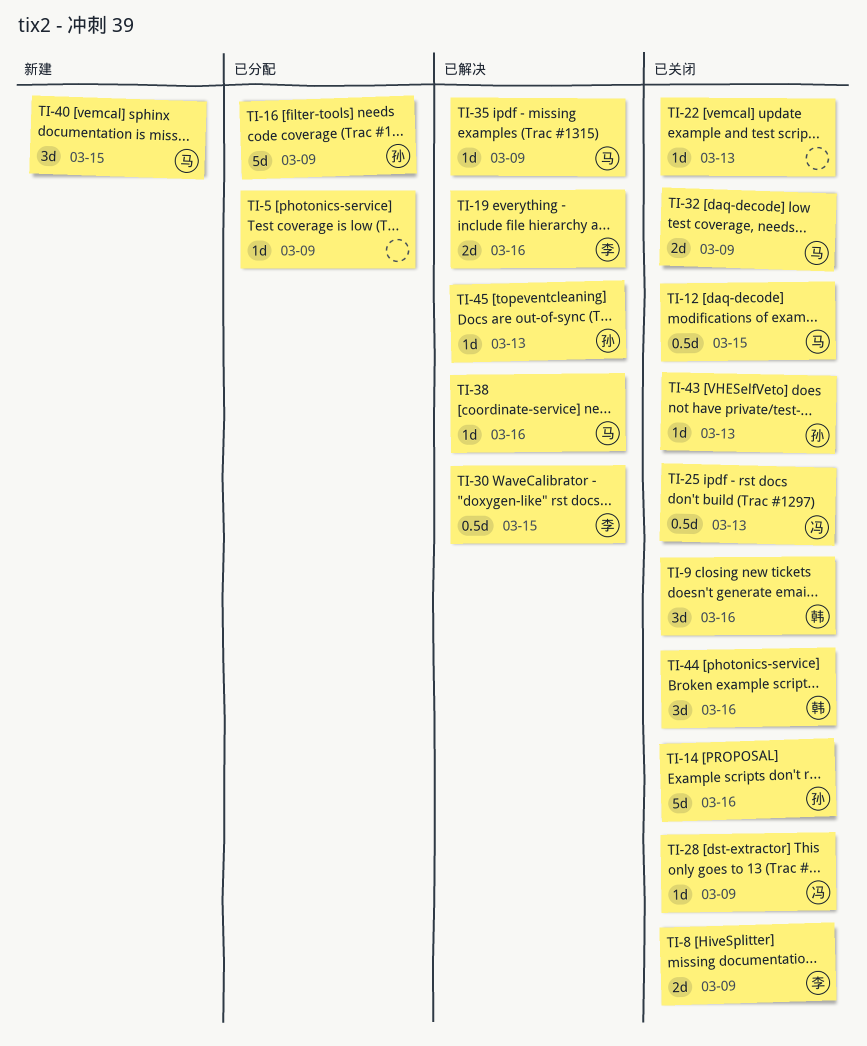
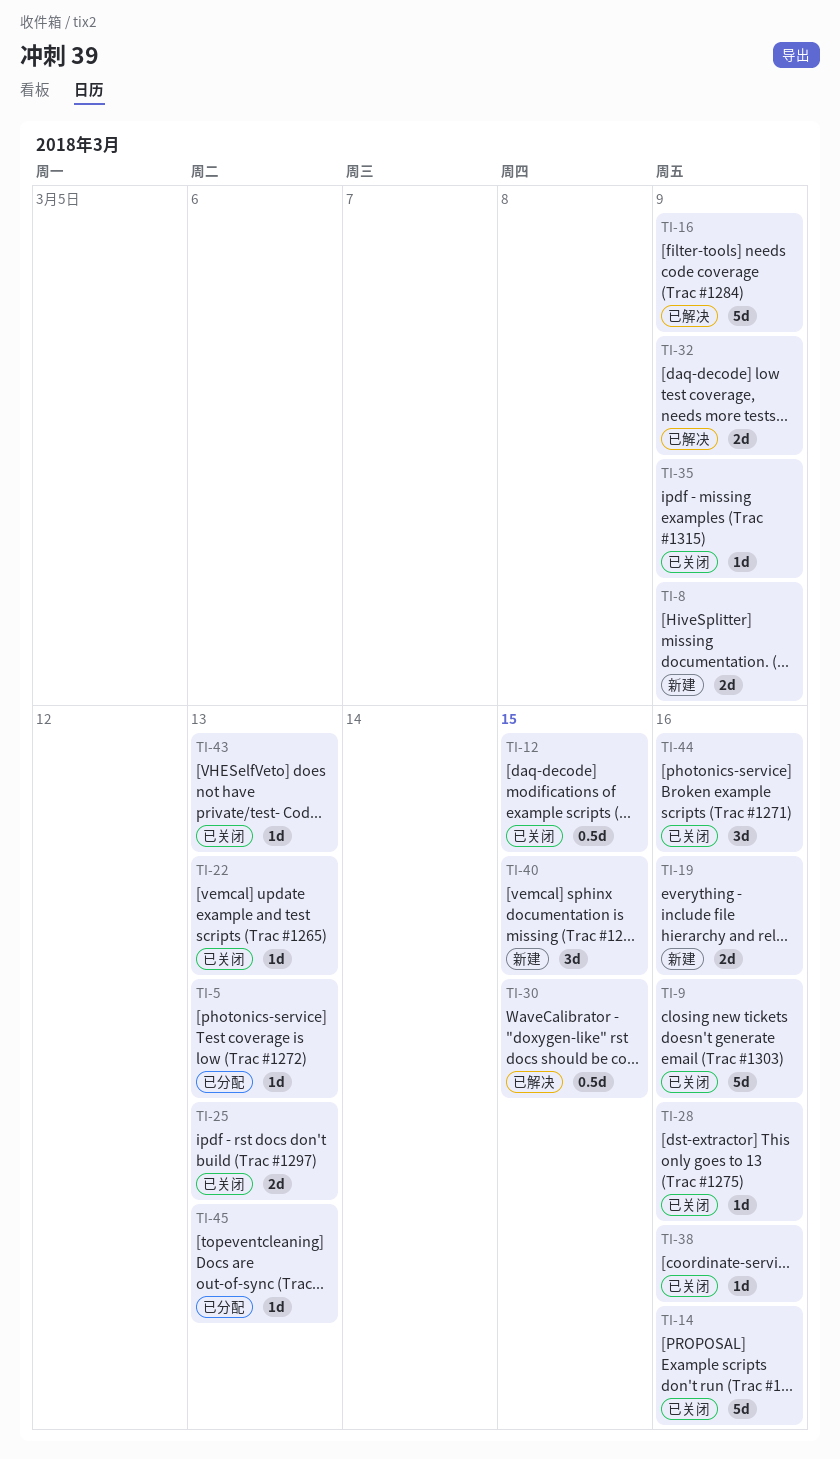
TI-5, due: Mar 9 -> Mar 13
TI-8, status: 已关闭 -> 新建
TI-9, estimate: 3d -> 5d
TI-16, status: 已分配 -> 已解决
TI-19, status: 已解决 -> 新建
TI-25, estimate: 0.5d -> 2d
TI-28, due: Mar 9 -> Mar 16
TI-32, status: 已关闭 -> 已解决
TI-35, status: 已解决 -> 已关闭
TI-38, status: 已解决 -> 已关闭
TI-45, status: 已解决 -> 已分配

